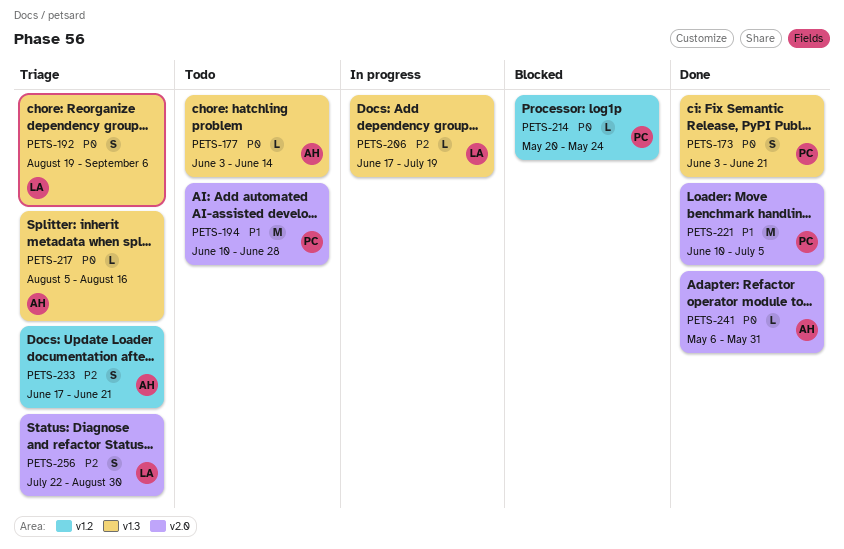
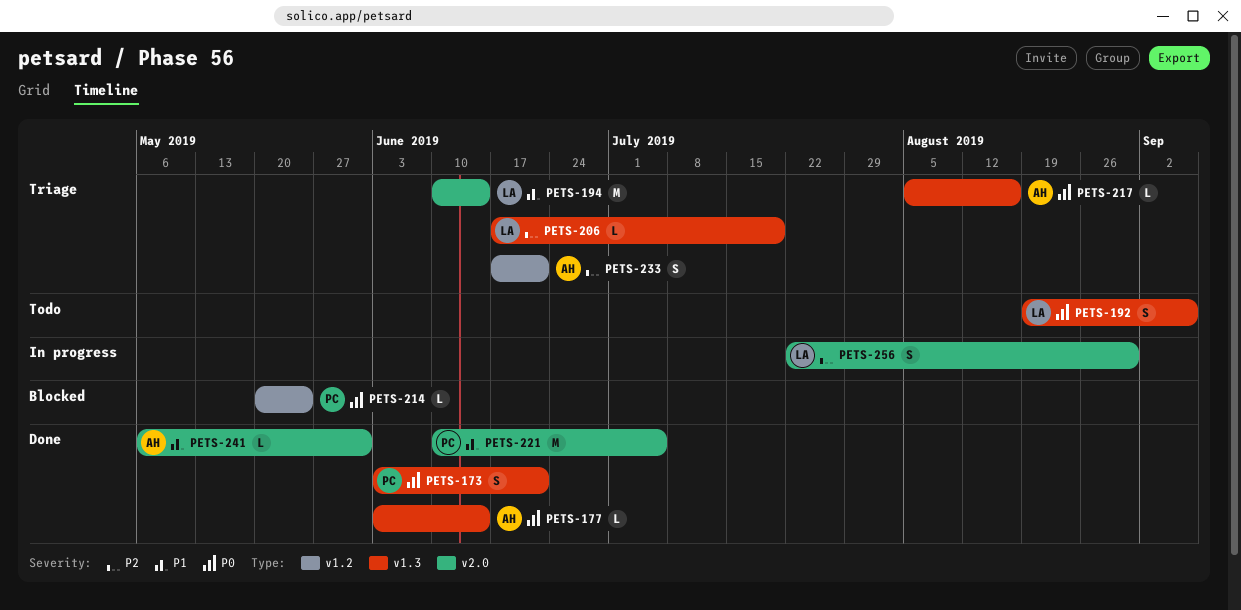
PETS-177, status: Todo -> Done
PETS-192, status: Triage -> Todo
PETS-194, status: Todo -> Triage
PETS-194, owner: PC -> LA
PETS-194, due: Jun 28 -> Jun 14
PETS-206, status: In progress -> Triage
PETS-241, priority: P0 -> P1
PETS-256, status: Triage -> In progress

